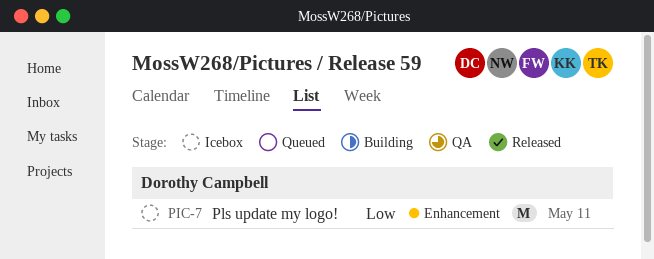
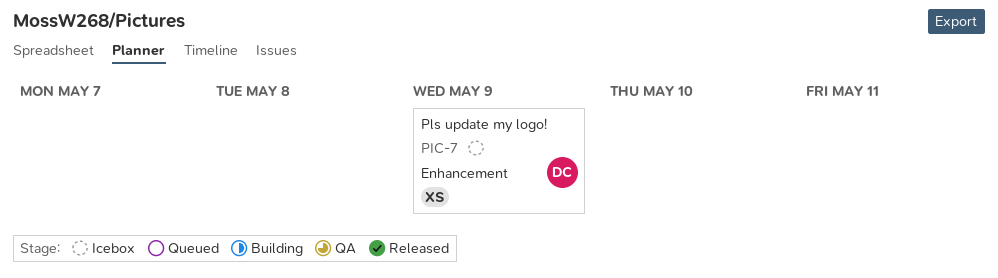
PIC-7, estimate: M -> XS
PIC-7, due: May 11 -> May 9

